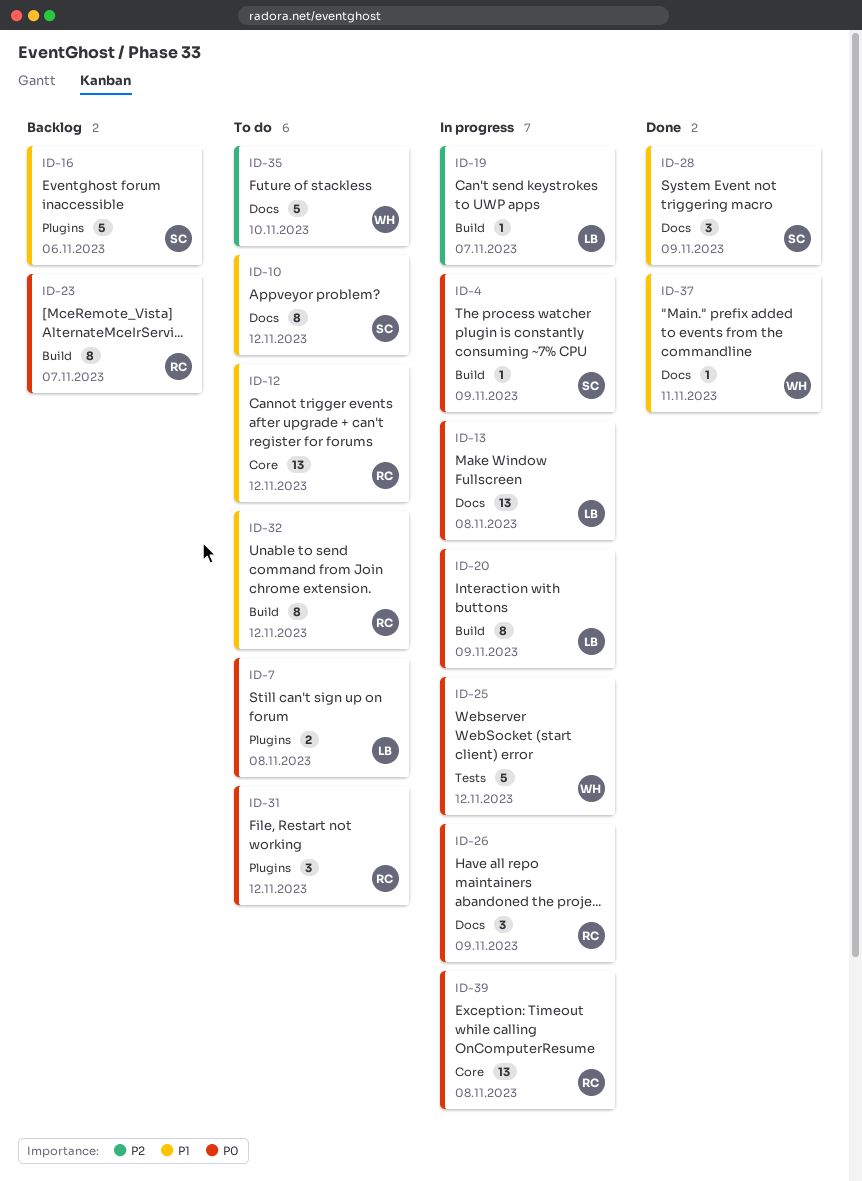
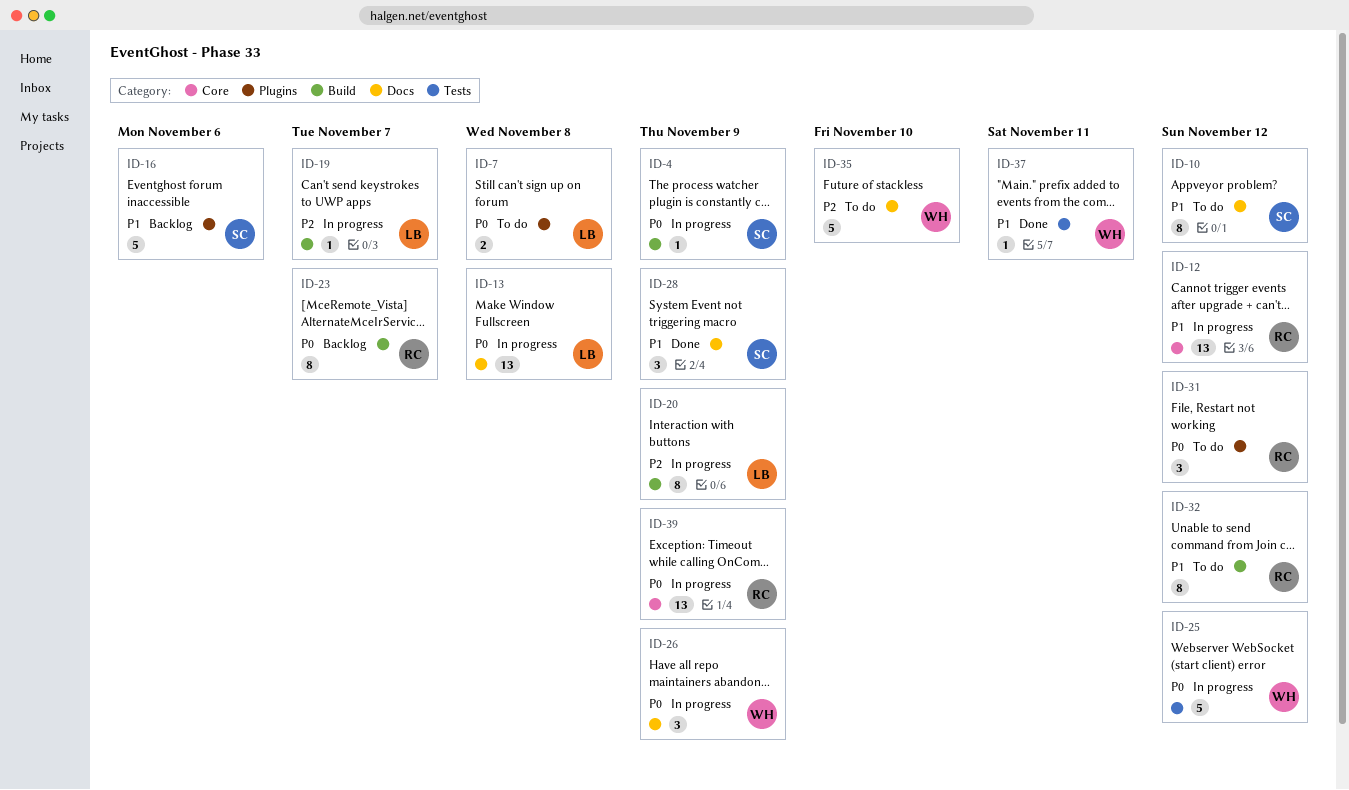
ID-12, status: To do -> In progress
ID-20, priority: P0 -> P2
ID-26, owner: RC -> WH
ID-37, label: Docs -> Tests
ID-39, due: Nov 8 -> Nov 9

